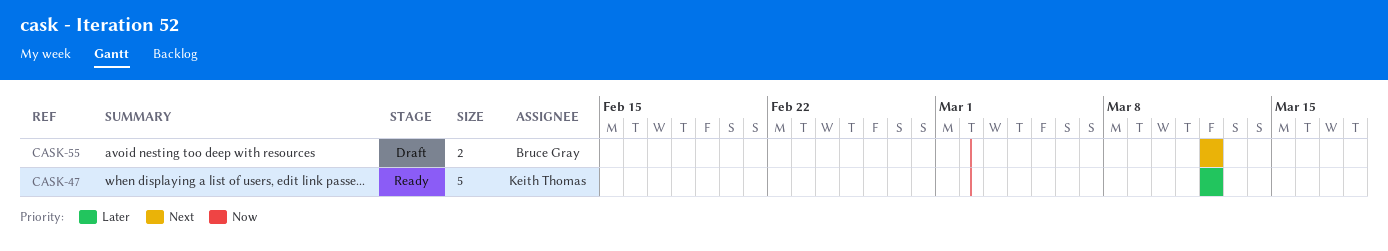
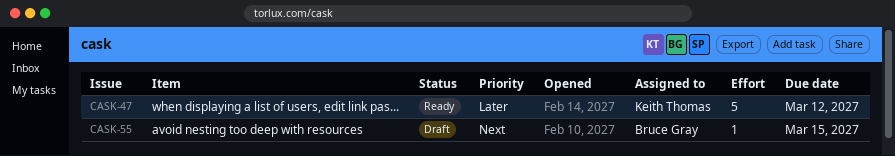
CASK-55, estimate: 2 -> 1
CASK-55, due: Mar 12 -> Mar 15

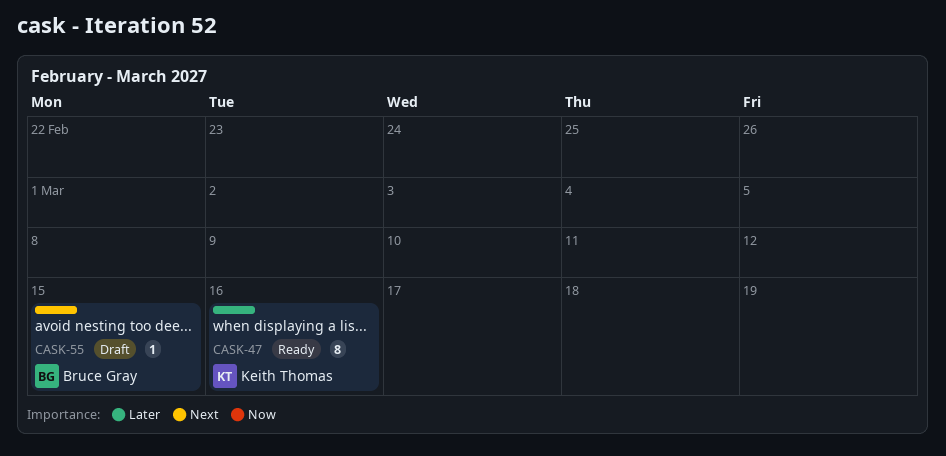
CASK-47, estimate: 5 -> 8
CASK-47, due: Mar 12 -> Mar 16

